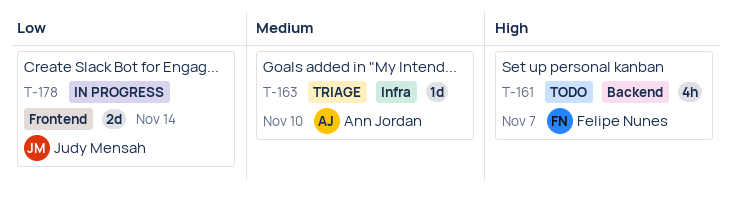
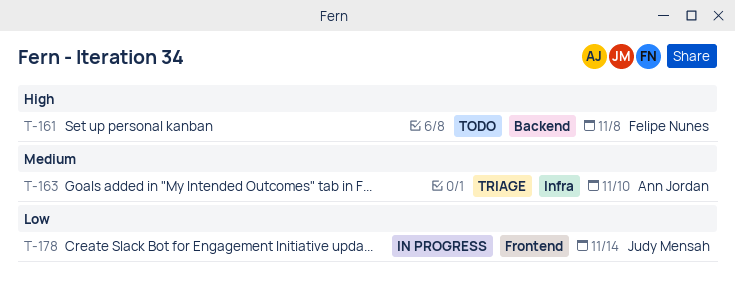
T-161, due: Nov 7 -> Nov 8

